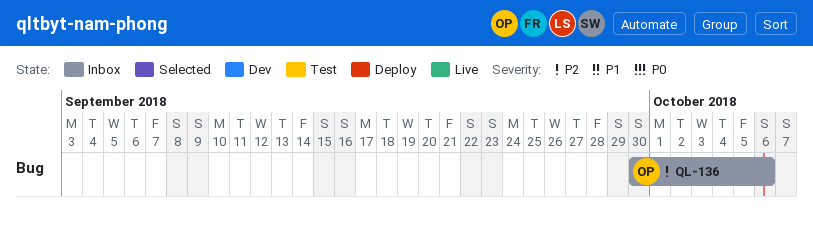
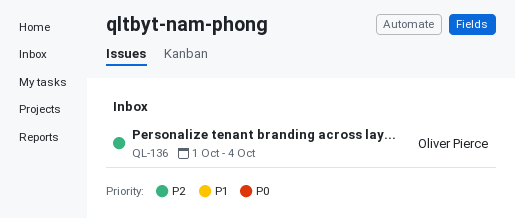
QL-136, start: Sep 30 -> Oct 1
QL-136, due: Oct 6 -> Oct 4

